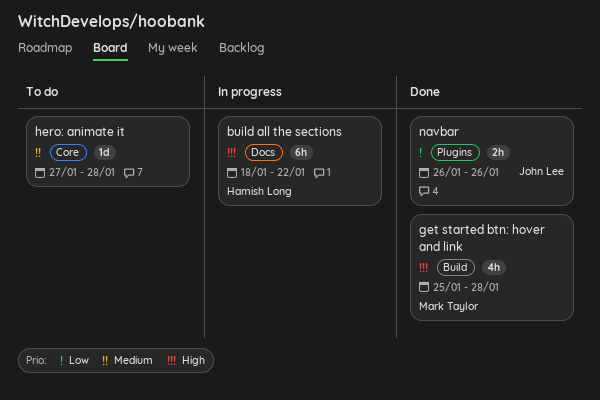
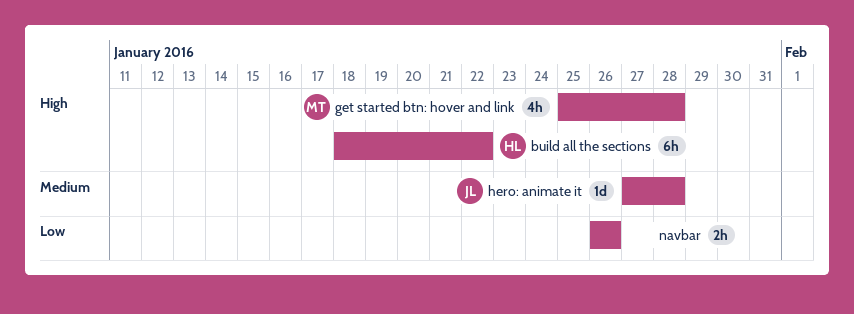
hero: animate it, owner: none -> John Lee
navbar, owner: John Lee -> none

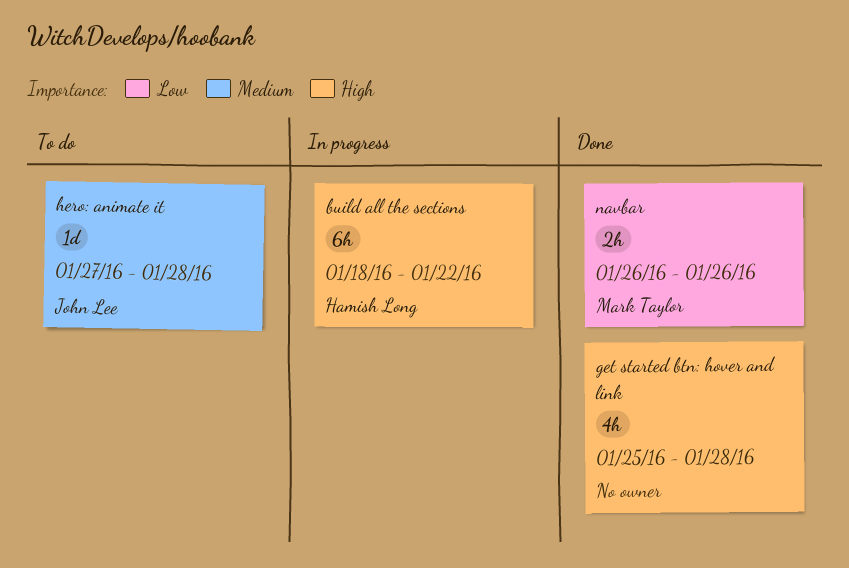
get started btn: hover and link, owner: Mark Taylor -> none
navbar, owner: none -> Mark Taylor

